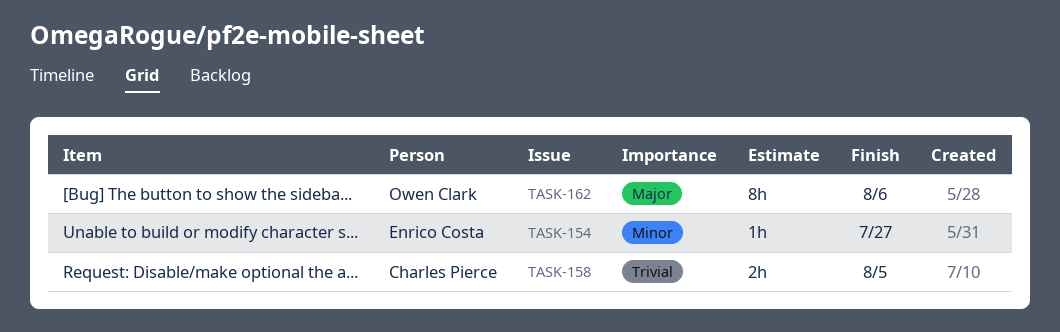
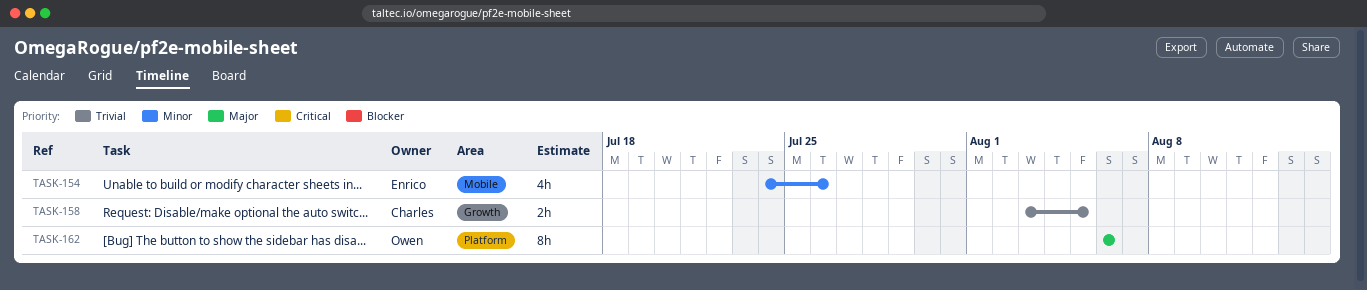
TASK-154, estimate: 1h -> 4h
TASK-154, due: Jul 27 -> Jul 26

